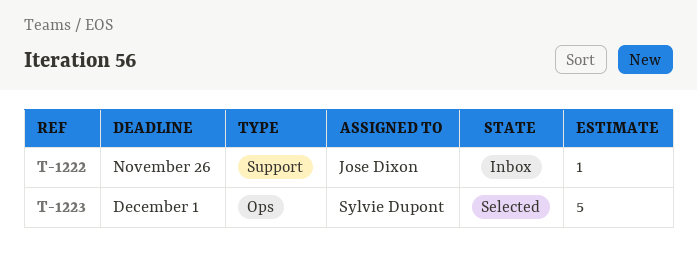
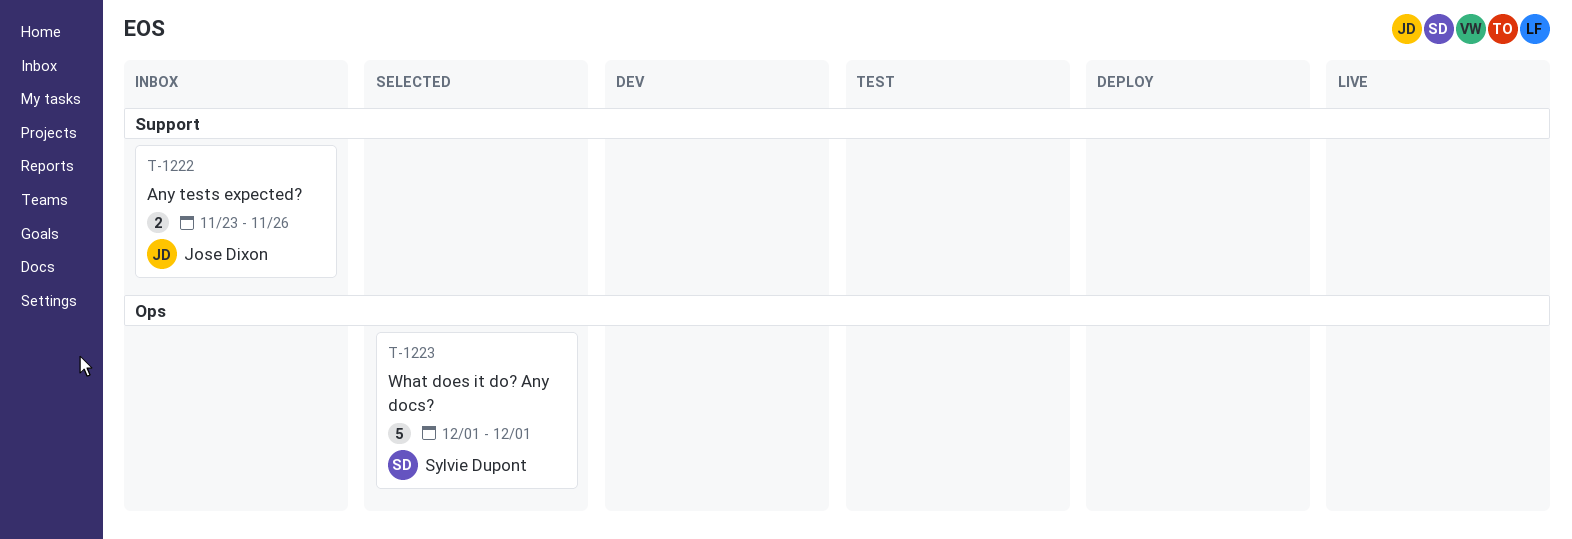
T-1222, estimate: 1 -> 2

